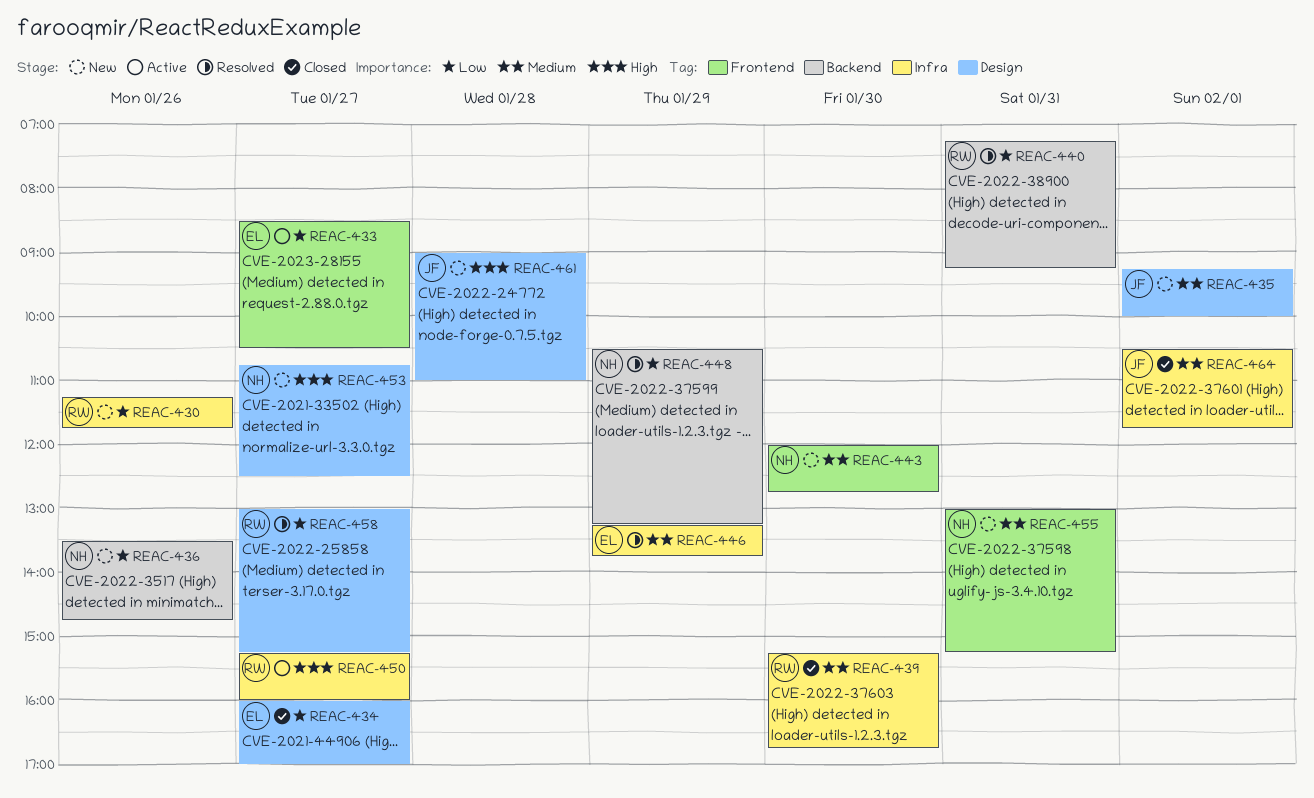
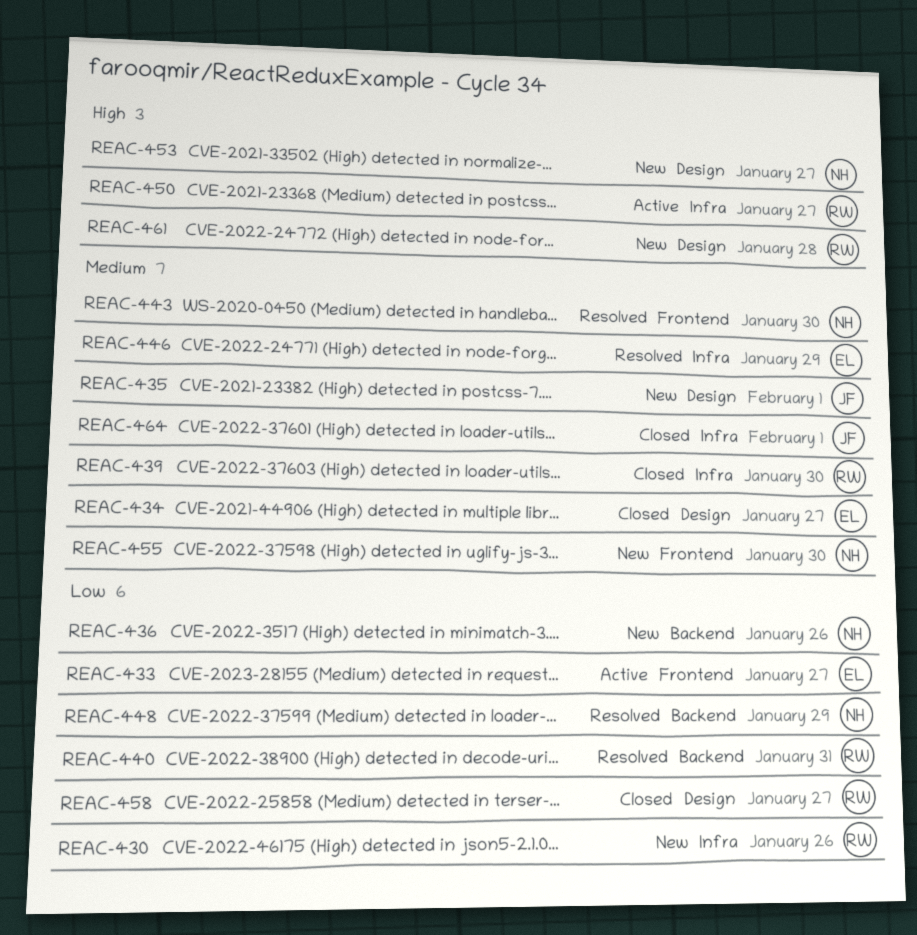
REAC-434, priority: Low -> Medium
REAC-443, status: New -> Resolved
REAC-455, day: Jan 31 -> Jan 30
REAC-458, status: Resolved -> Closed
REAC-461, owner: JF -> RW

